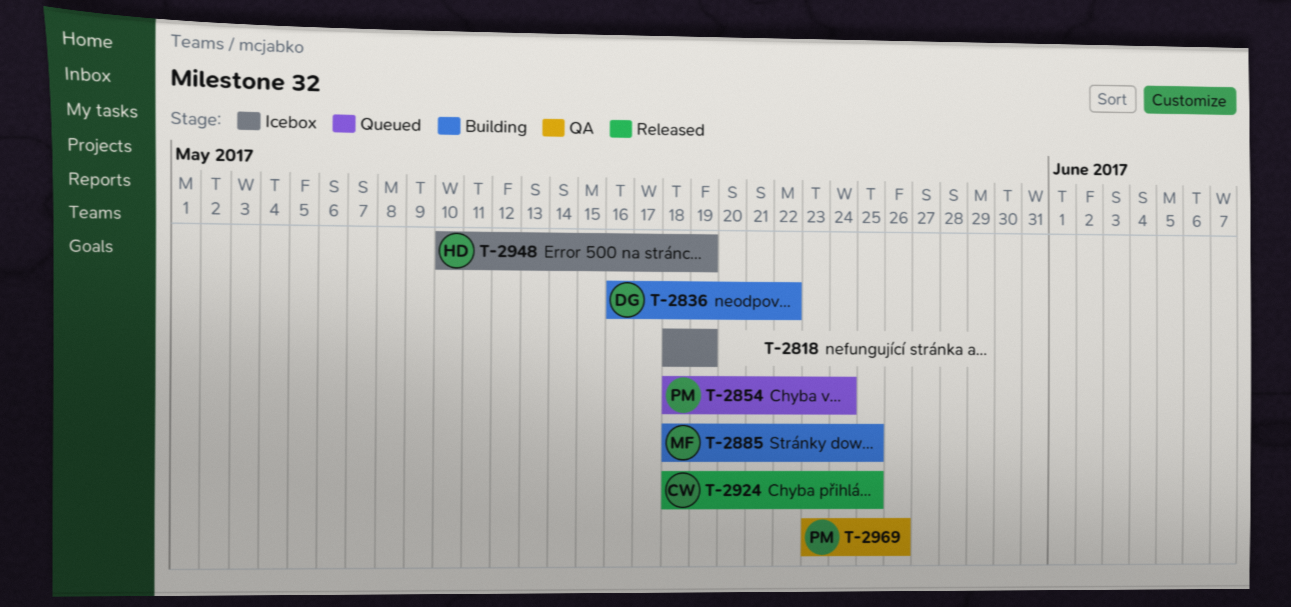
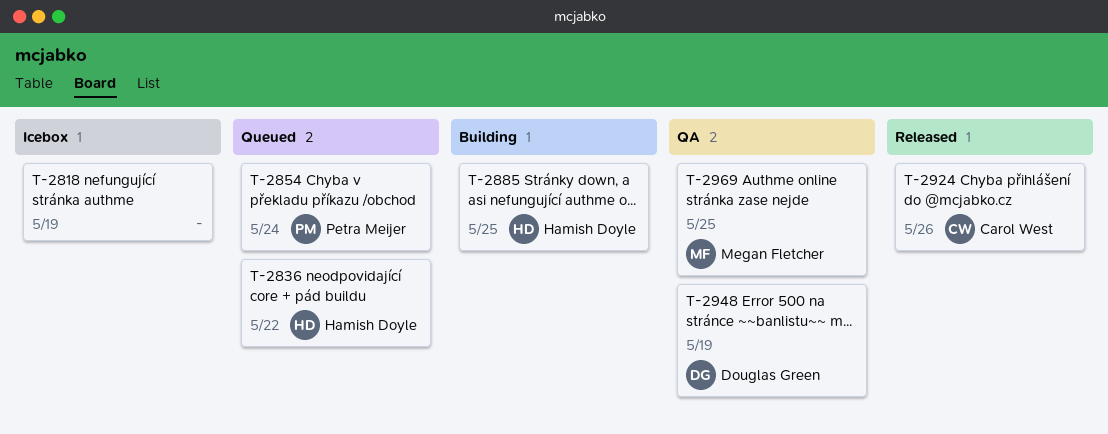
T-2836, status: Building -> Queued
T-2836, owner: Douglas Green -> Hamish Doyle
T-2885, owner: Megan Fletcher -> Hamish Doyle
T-2924, due: May 25 -> May 26
T-2948, status: Icebox -> QA
T-2948, owner: Hamish Doyle -> Douglas Green
T-2969, owner: Petra Meijer -> Megan Fletcher
T-2969, due: May 26 -> May 25

